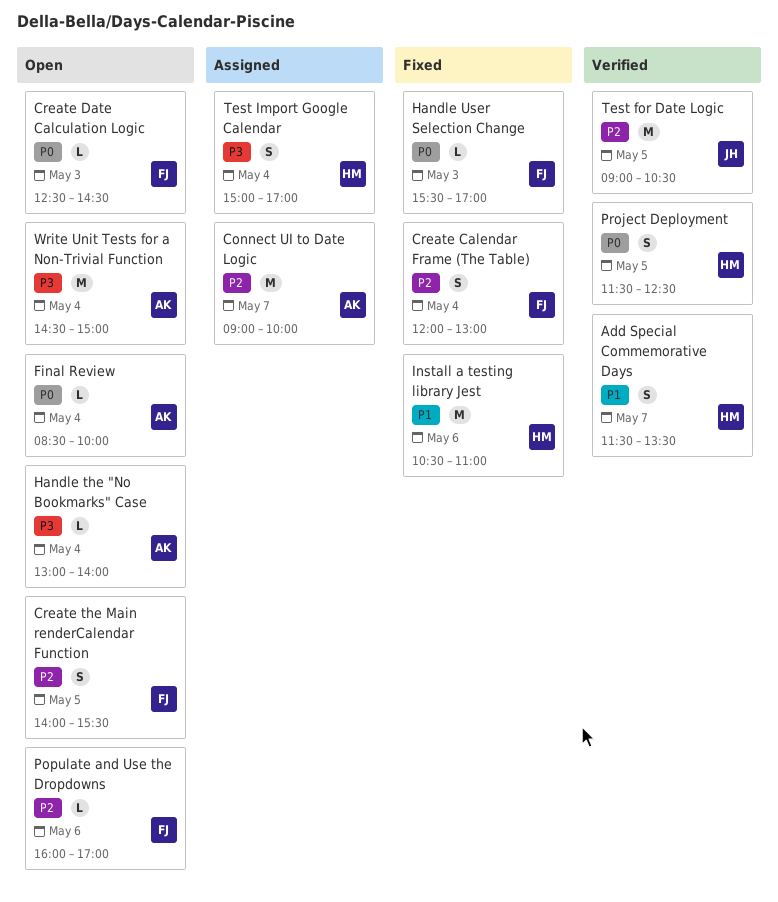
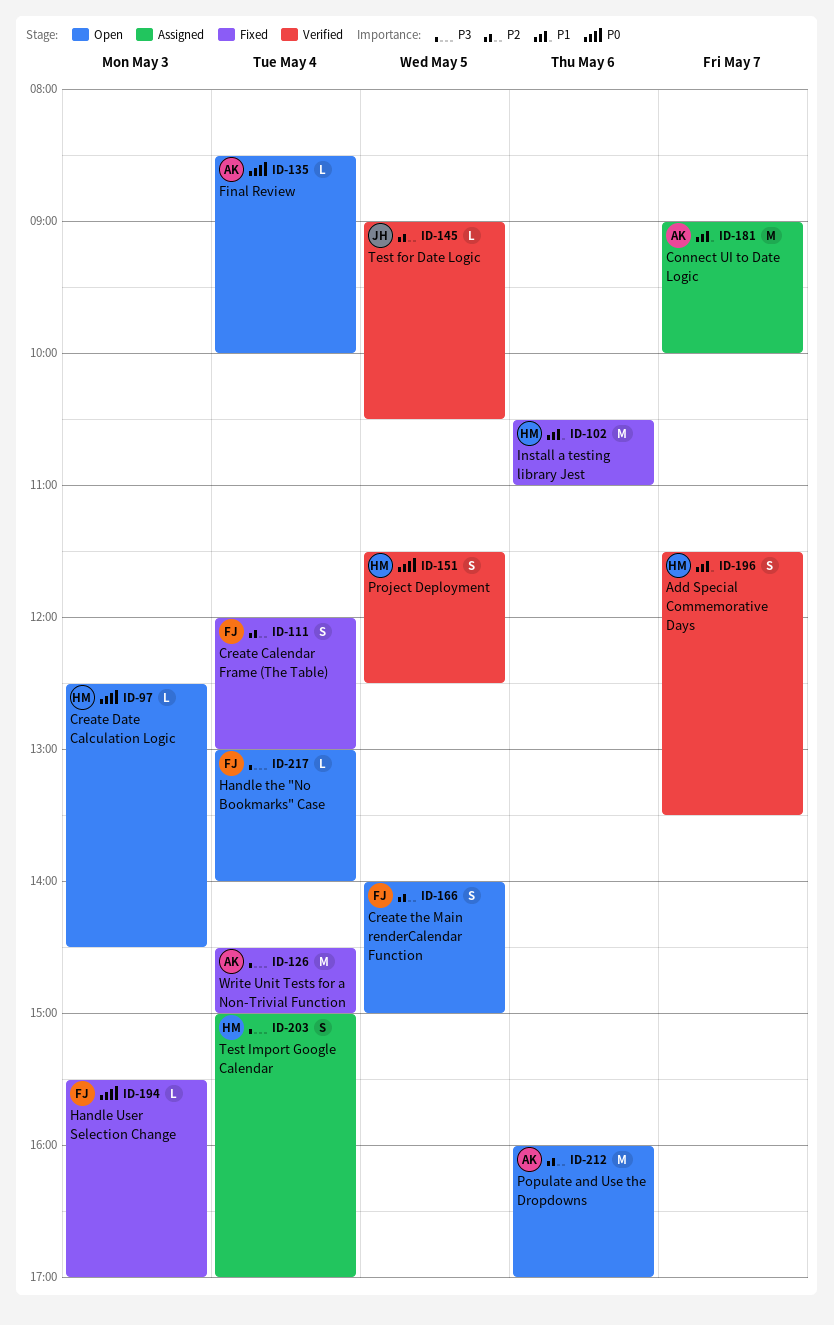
Connect UI to Date Logic, priority: P2 -> P1
Create Date Calculation Logic, owner: FJ -> HM
Create the Main renderCalendar Function, ends: 15:30 -> 15:00
Handle the "No Bookmarks" Case, owner: AK -> FJ
Populate and Use the Dropdowns, owner: FJ -> AK
Populate and Use the Dropdowns, estimate: L -> M
Test for Date Logic, estimate: M -> L
Write Unit Tests for a Non-Trivial Function, status: Open -> Fixed

